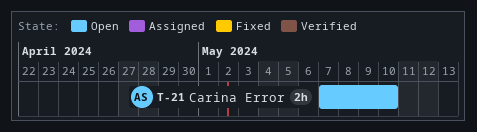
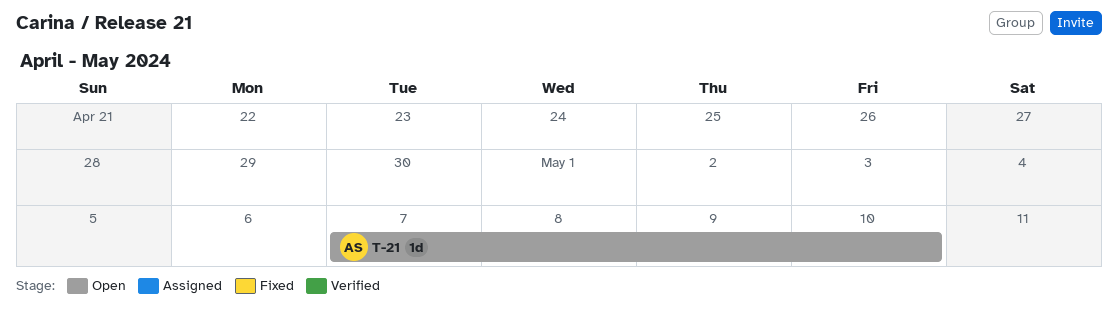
T-21, estimate: 2h -> 1d

